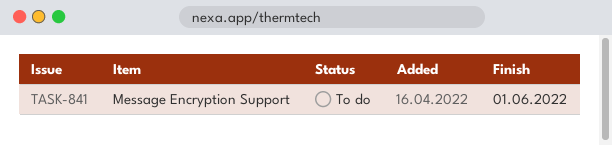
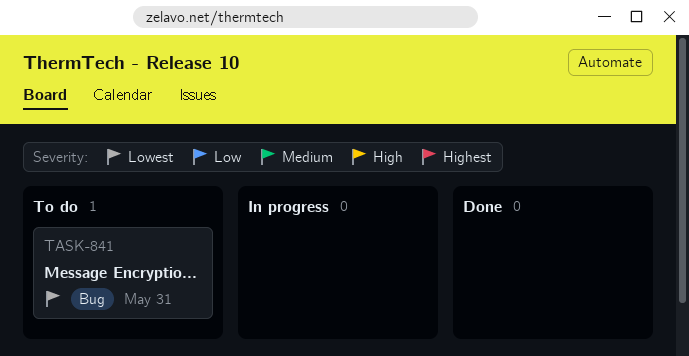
TASK-841, due: Jun 1 -> May 31

